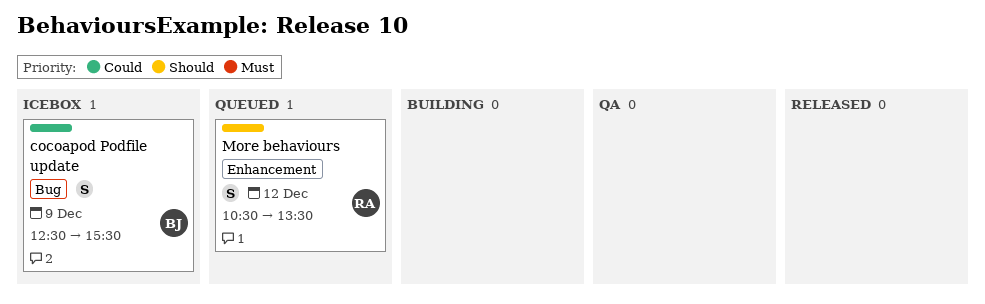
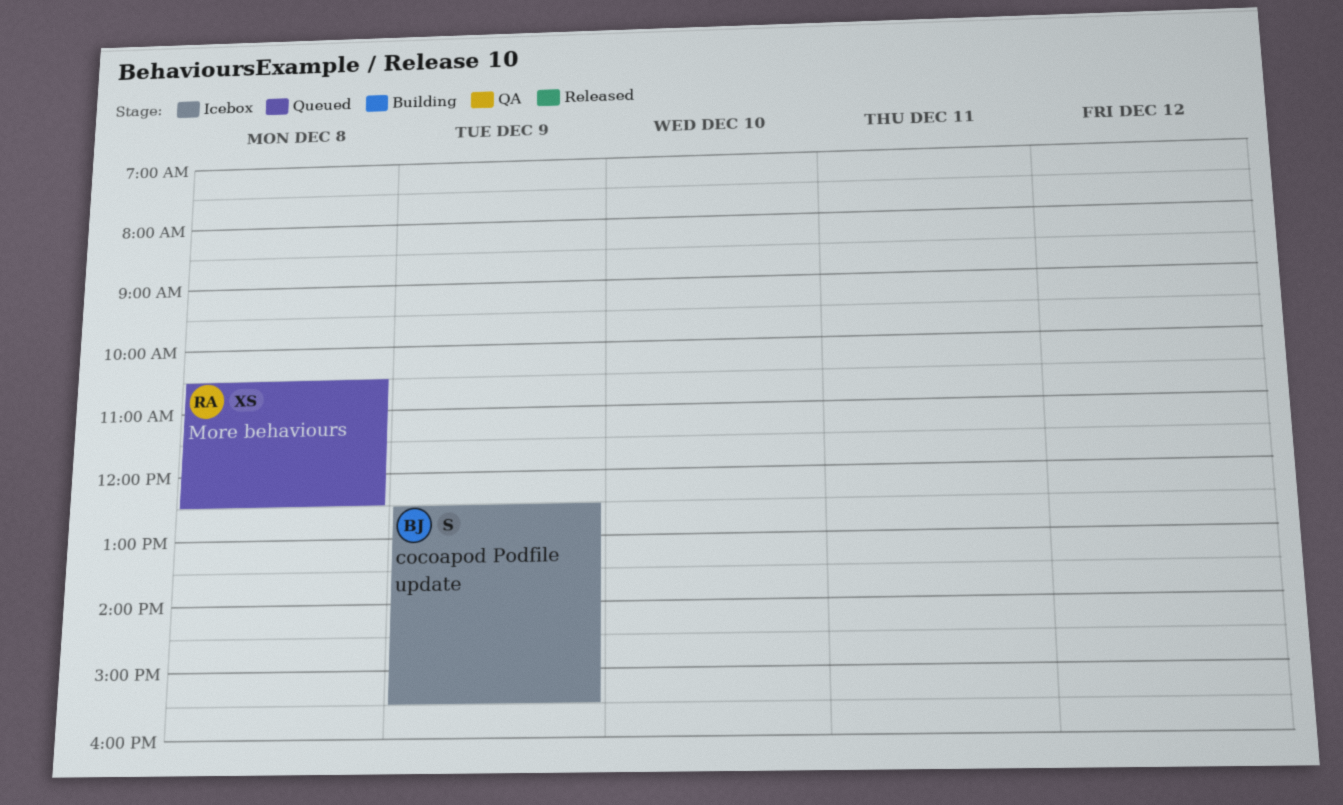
More behaviours, estimate: S -> XS
More behaviours, day: Dec 12 -> Dec 8
More behaviours, ends: 13:30 -> 12:30

